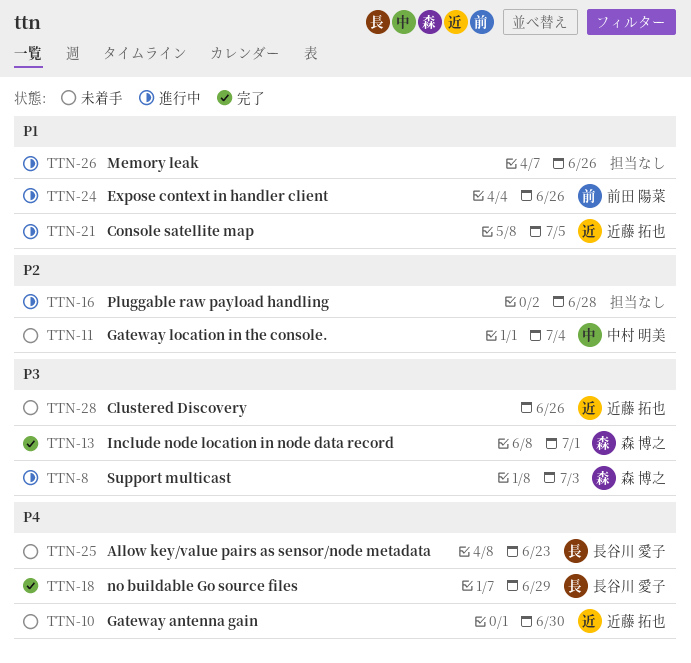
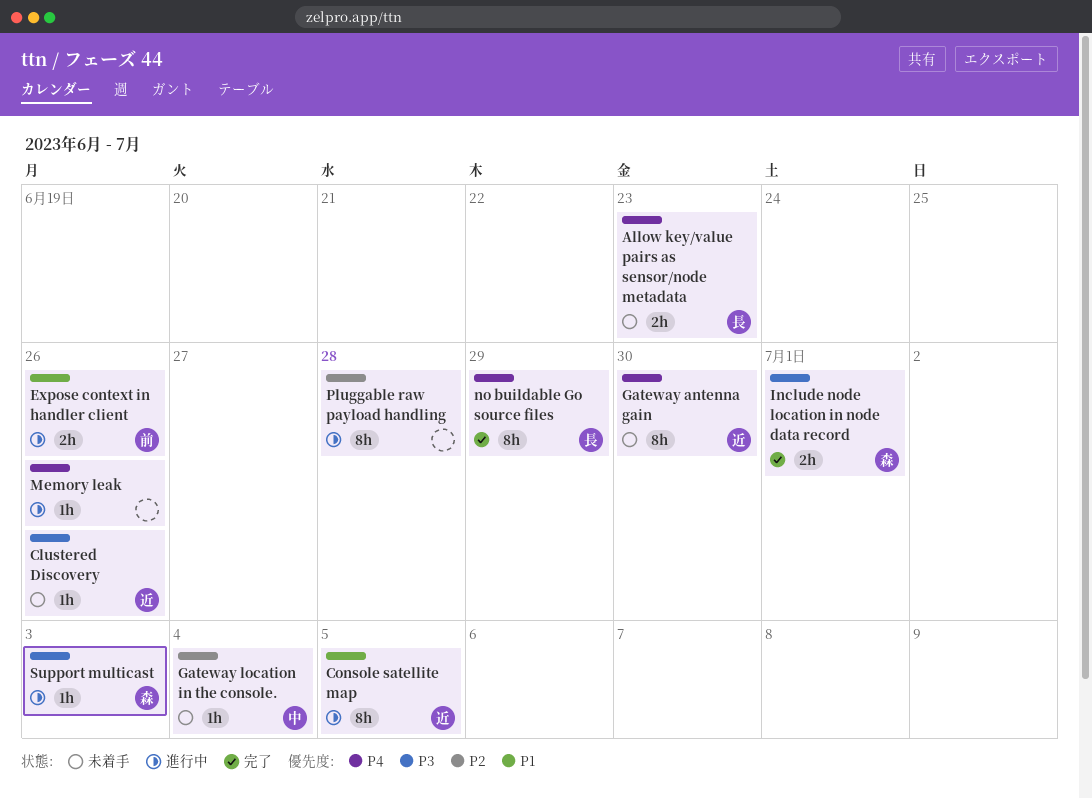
Memory leak, priority: P1 -> P4

